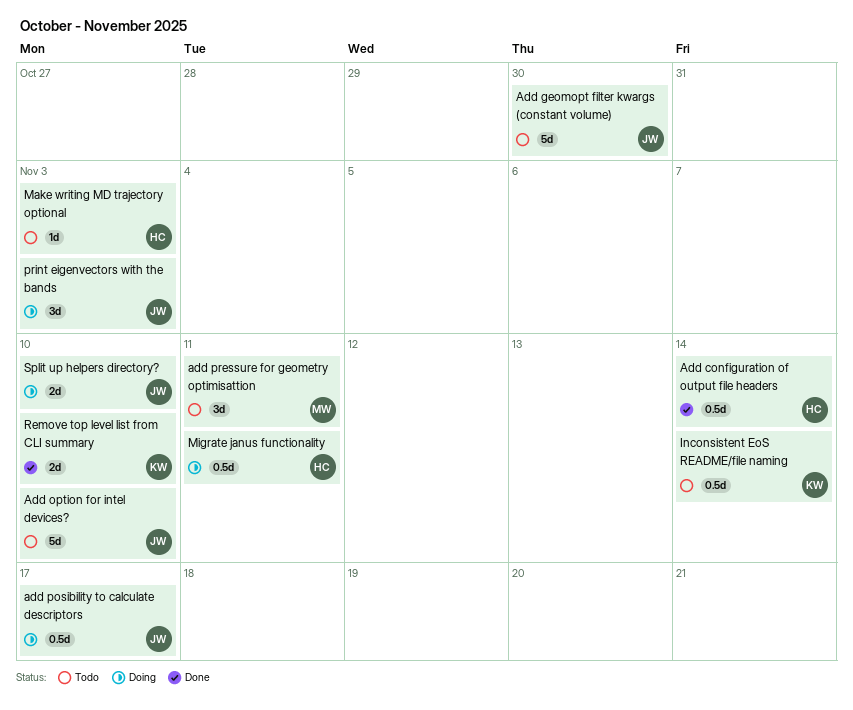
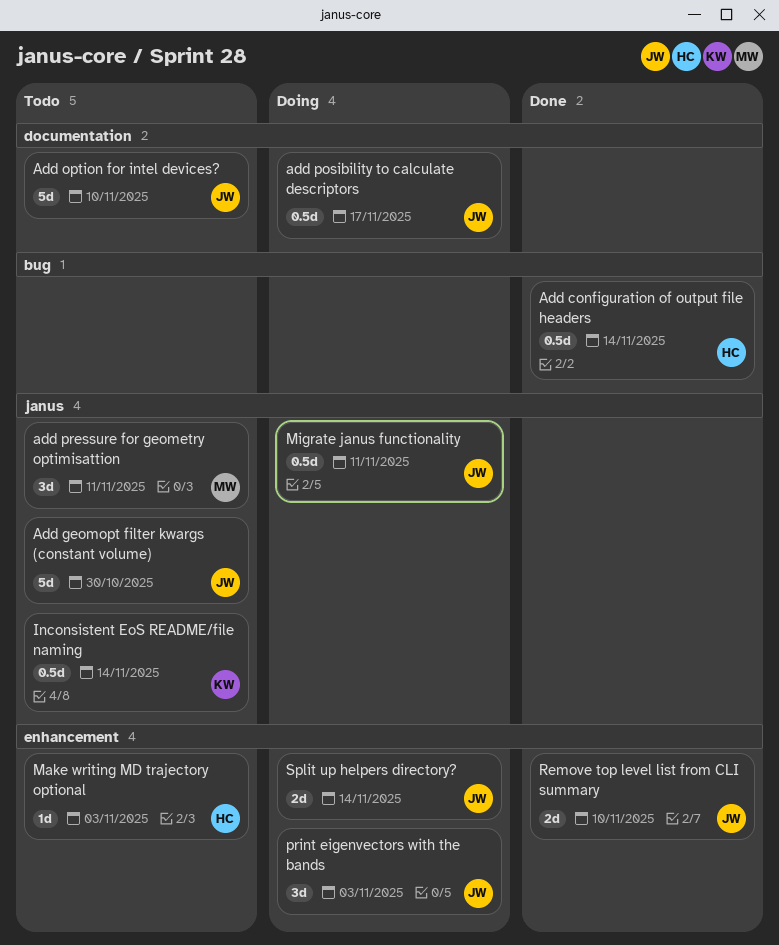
Migrate janus functionality, owner: HC -> JW
Remove top level list from CLI summary, owner: KW -> JW
Split up helpers directory?, due: Nov 10 -> Nov 14

